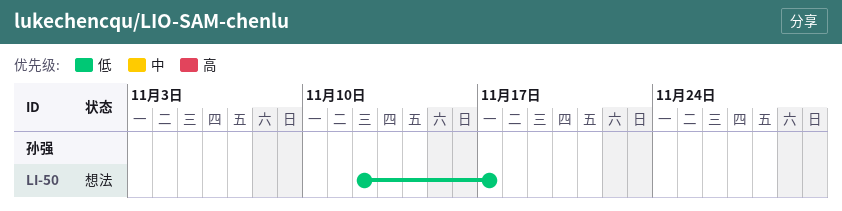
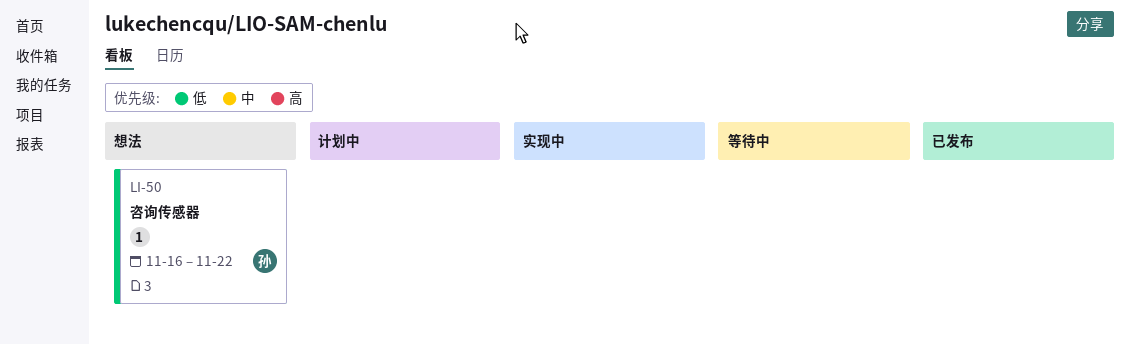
LI-50, start: Nov 12 -> Nov 16
LI-50, due: Nov 17 -> Nov 22

